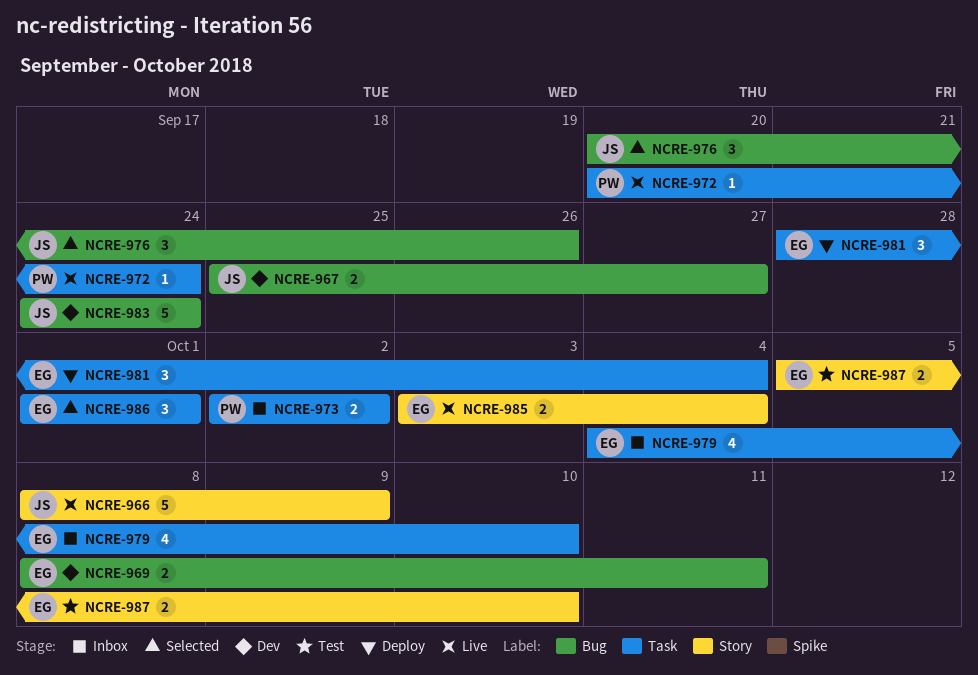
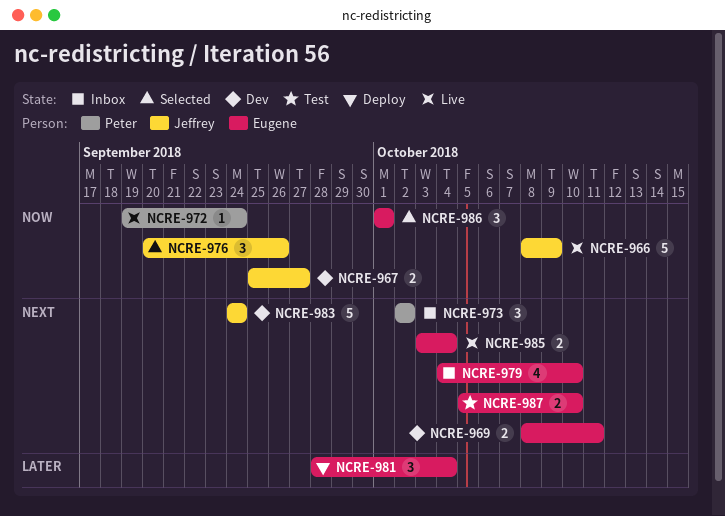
NCRE-972, start: Sep 20 -> Sep 19
NCRE-973, estimate: 2 -> 3

